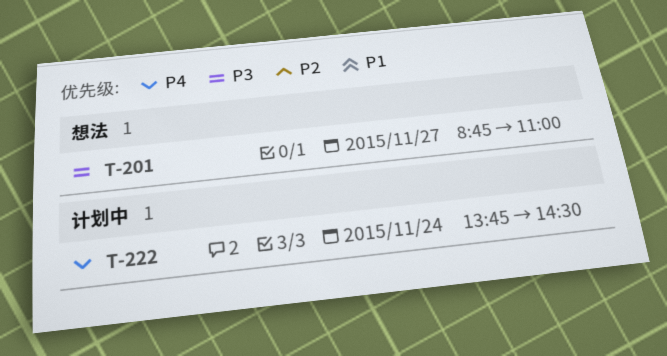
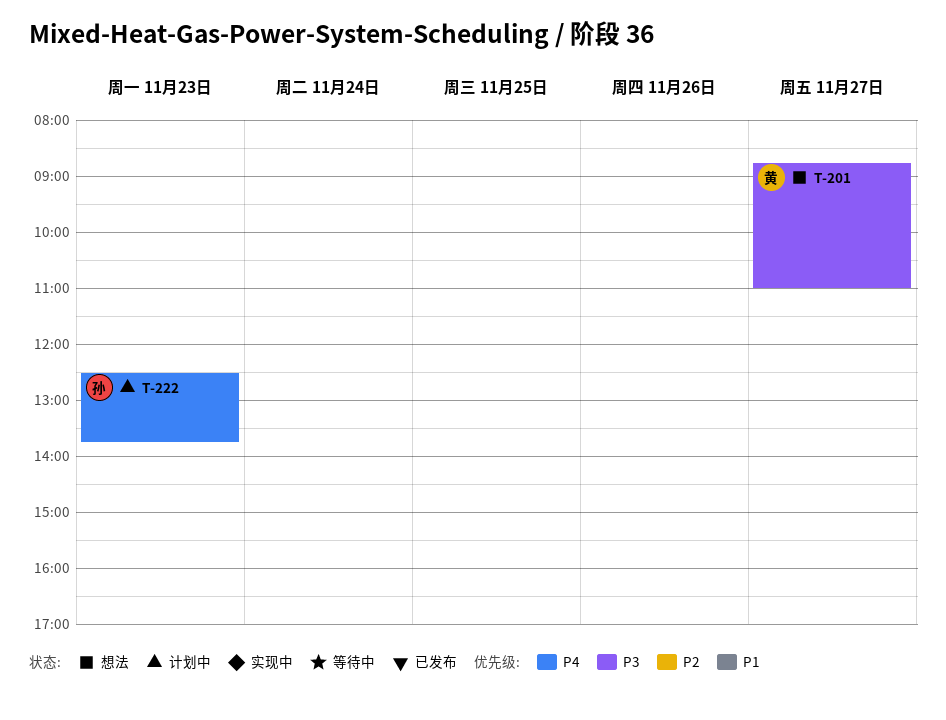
T-222, day: Nov 24 -> Nov 23
T-222, begins: 13:45 -> 12:30
T-222, ends: 14:30 -> 13:45

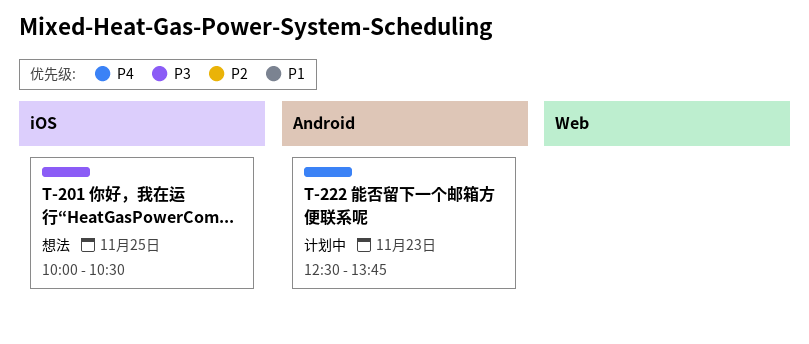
T-201, day: Nov 27 -> Nov 25
T-201, begins: 08:45 -> 10:00
T-201, ends: 11:00 -> 10:30

